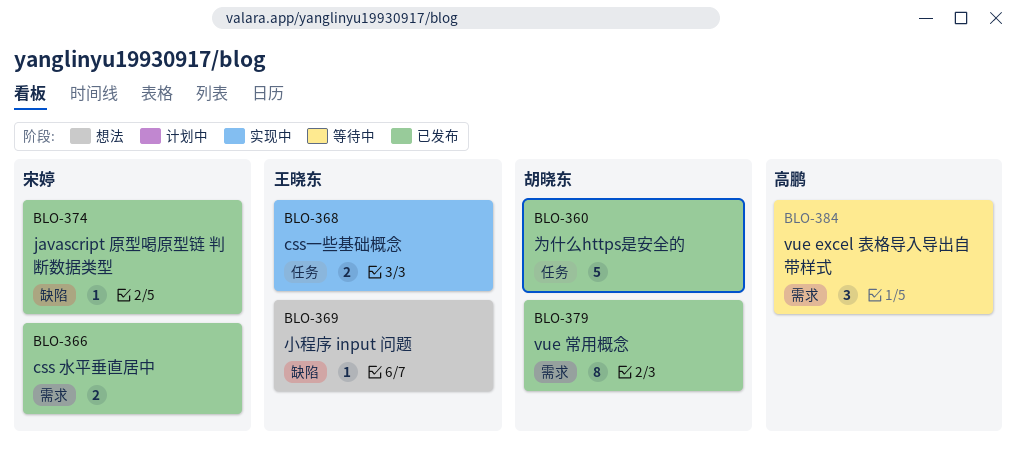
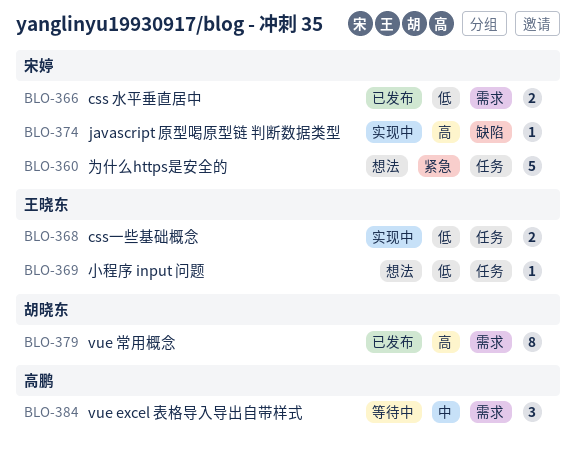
BLO-360, status: 已发布 -> 想法
BLO-360, owner: 胡晓东 -> 宋婷
BLO-369, label: 缺陷 -> 任务
BLO-374, status: 已发布 -> 实现中

